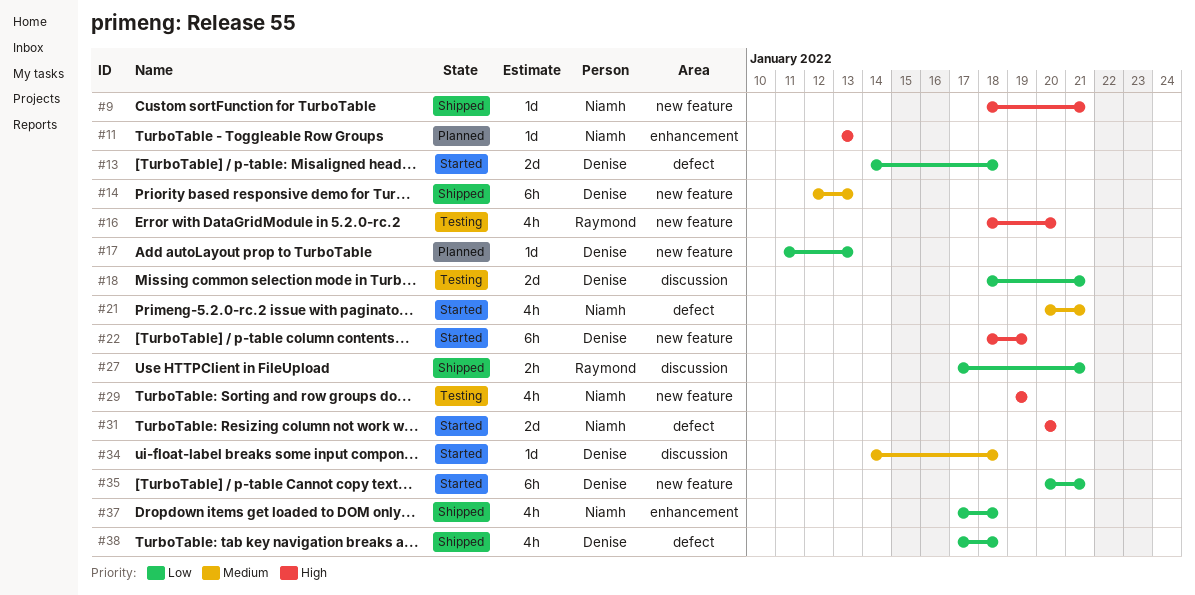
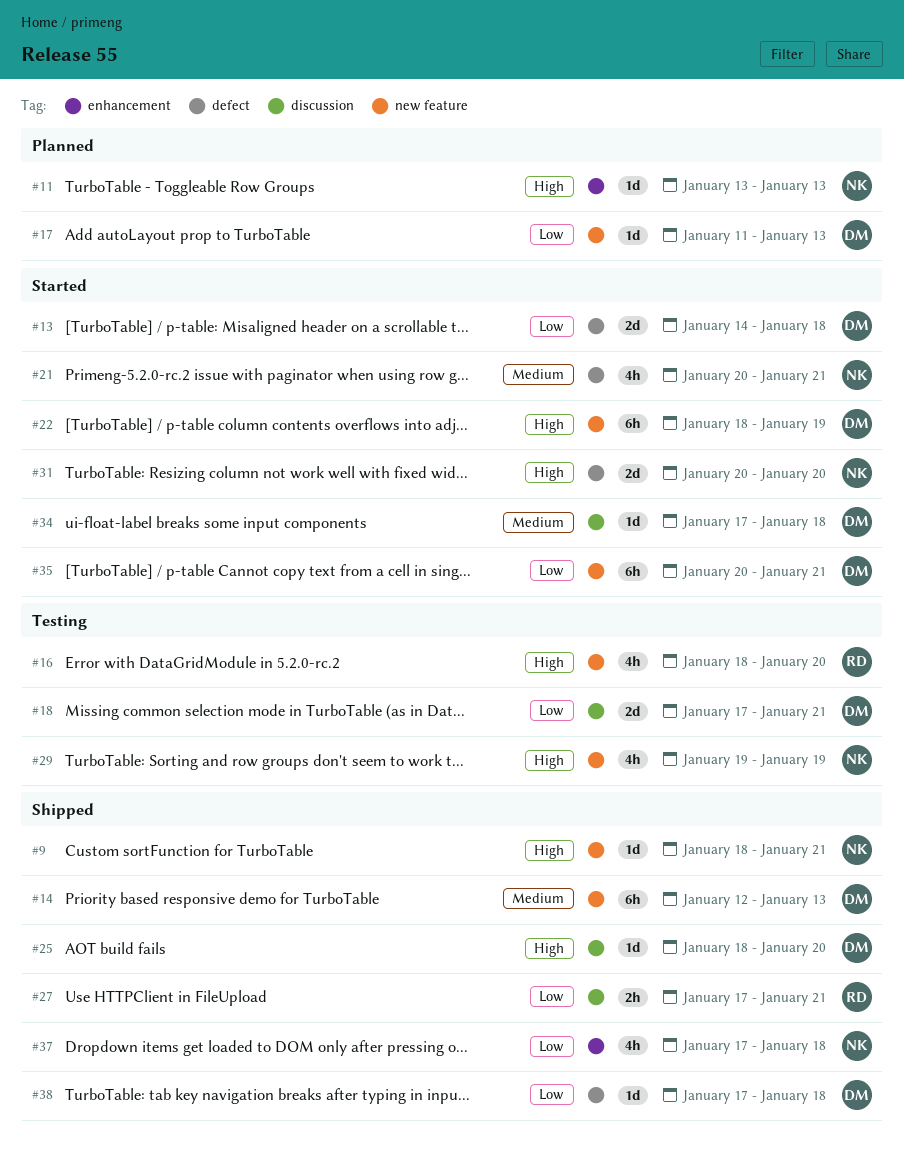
#18, start: Jan 18 -> Jan 17
#25: none -> present
#34, start: Jan 14 -> Jan 17
#38, estimate: 4h -> 1d

